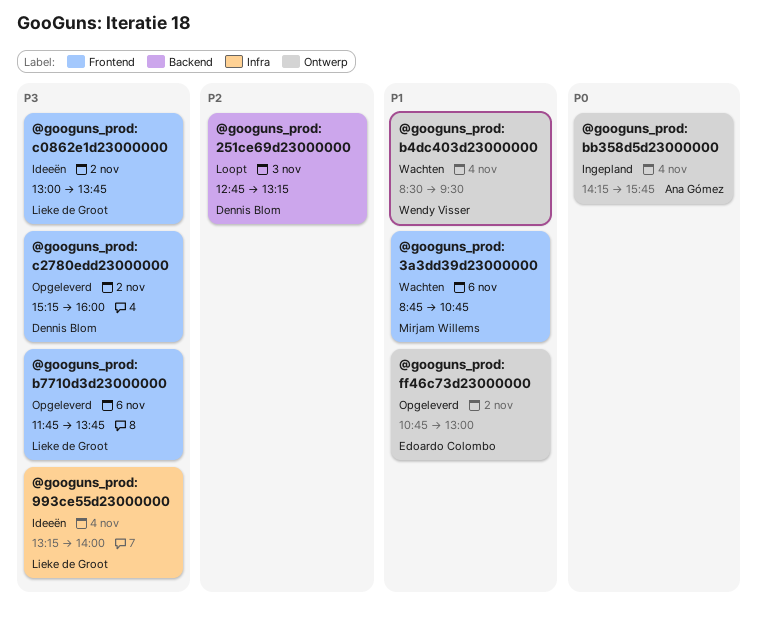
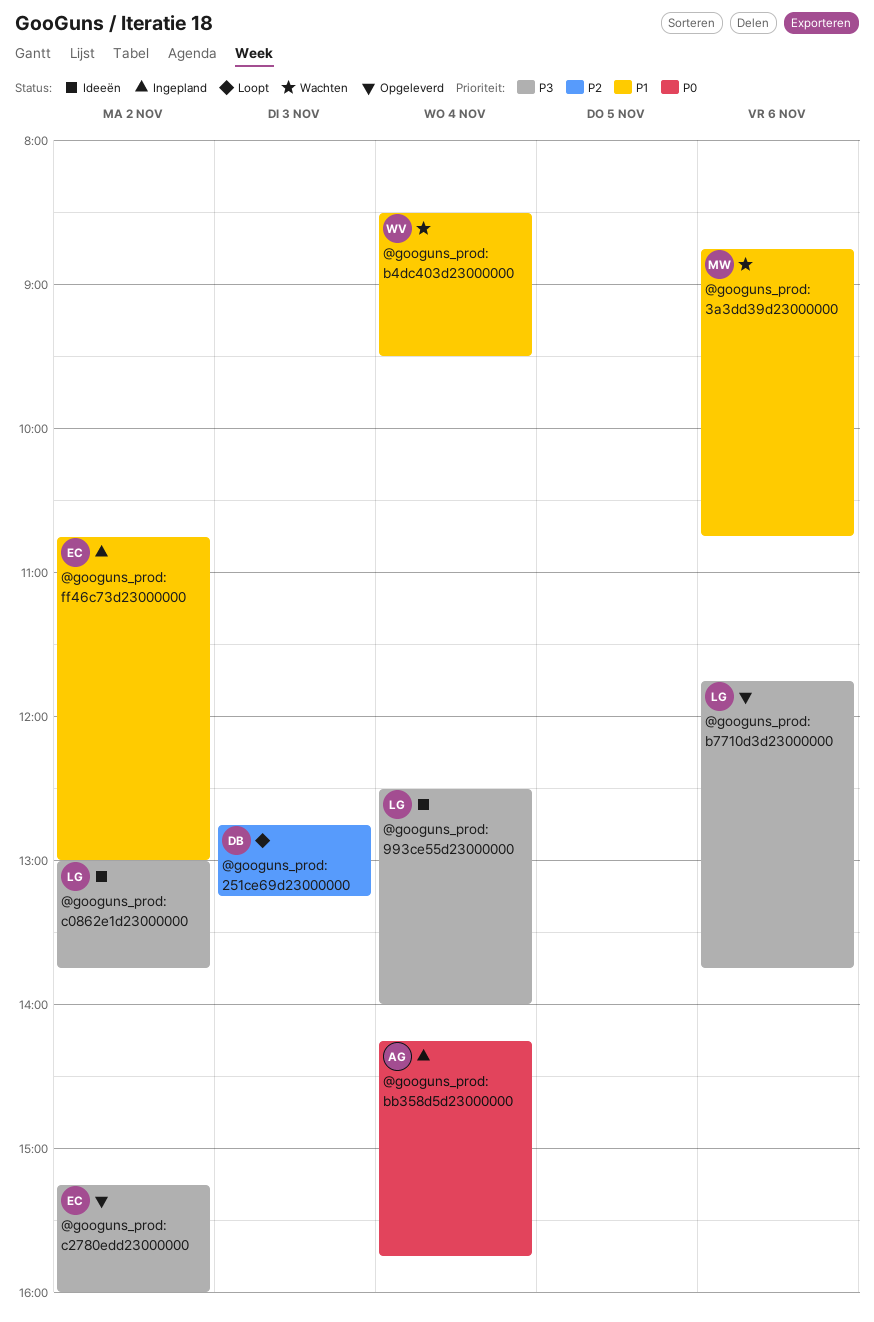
@googuns_prod: 993ce55d23000000, begins: 13:15 -> 12:30
@googuns_prod: c2780edd23000000, owner: Dennis Blom -> Edoardo Colombo
@googuns_prod: ff46c73d23000000, status: Opgeleverd -> Ingepland

